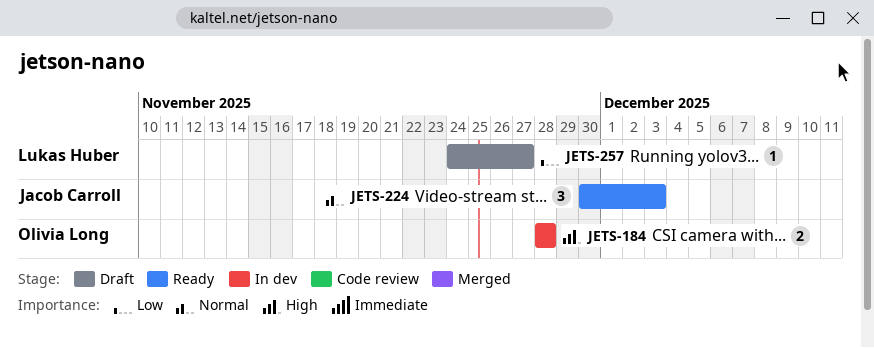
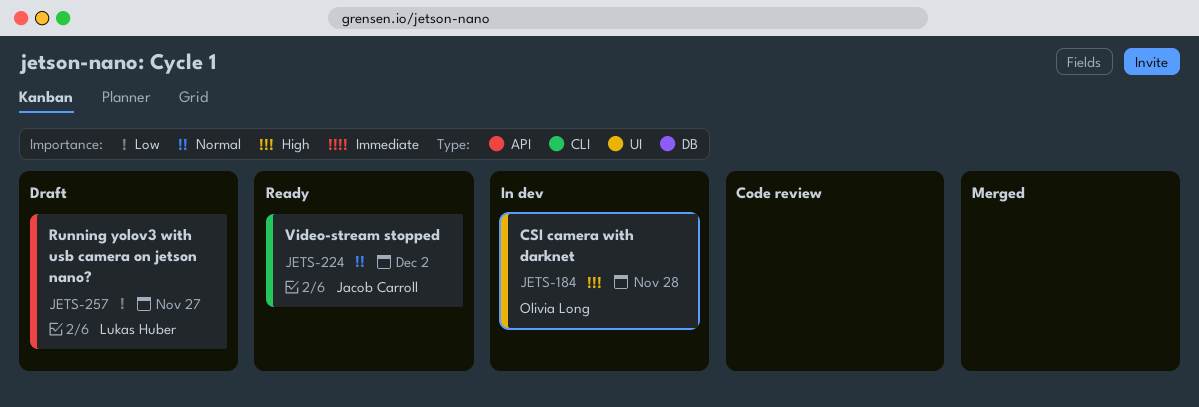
JETS-224, due: Dec 3 -> Dec 2

